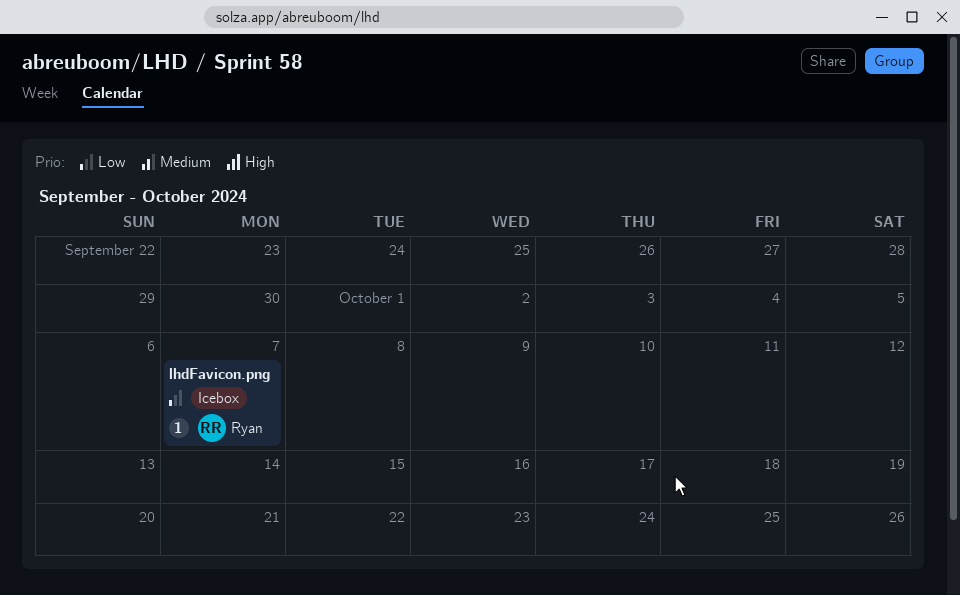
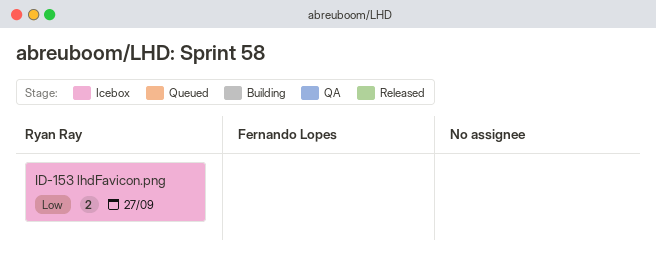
lhdFavicon.png, estimate: 1 -> 2
lhdFavicon.png, due: Oct 7 -> Sep 27

